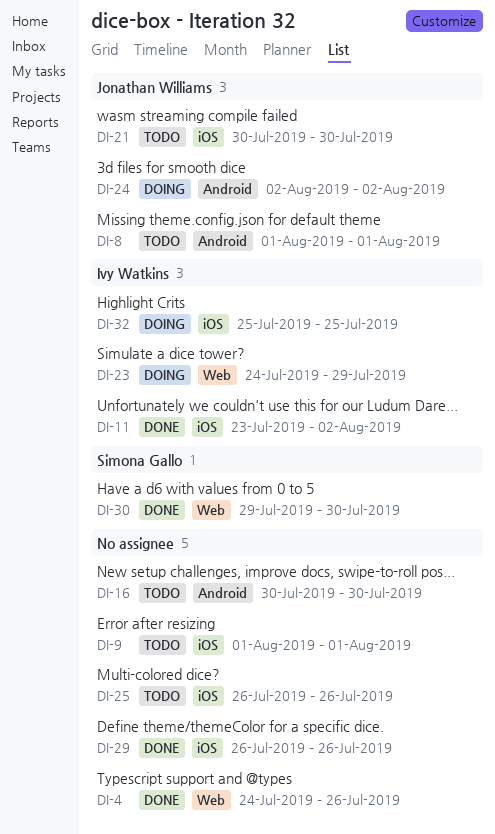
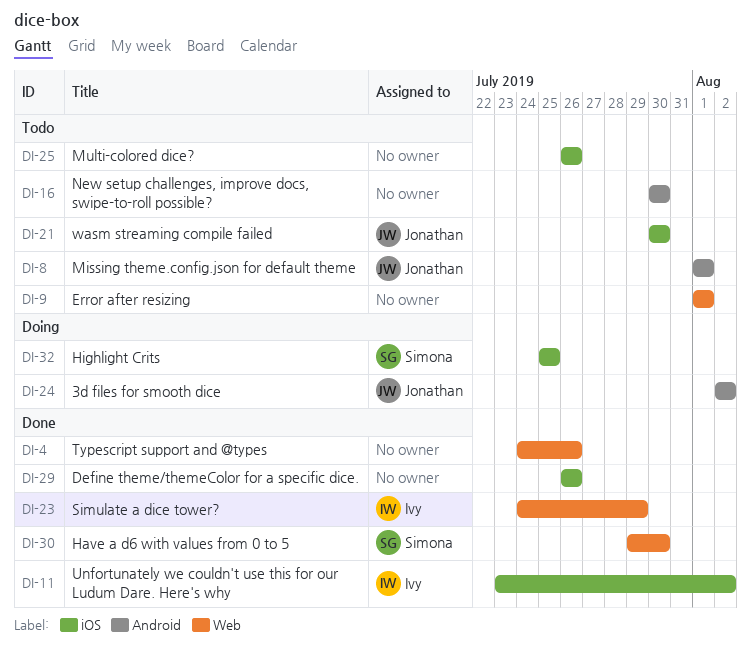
DI-9, label: iOS -> Web
DI-23, status: Doing -> Done
DI-32, owner: Ivy Watkins -> Simona Gallo

